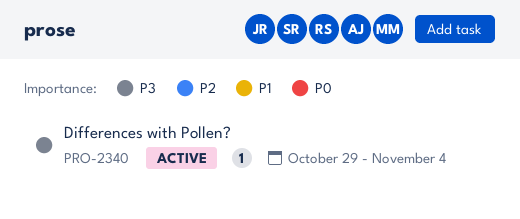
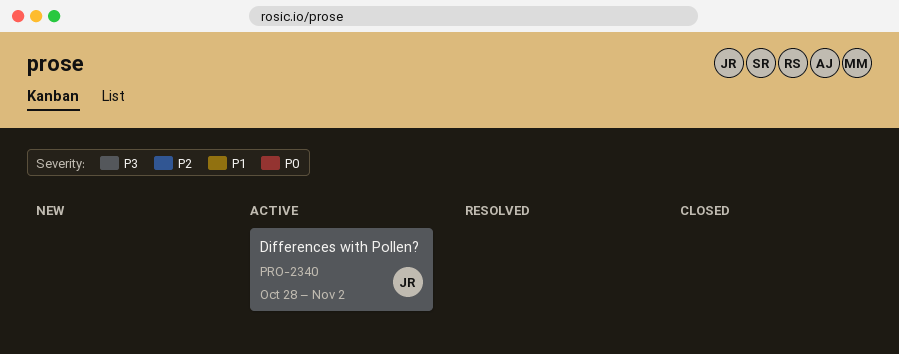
PRO-2340, start: Oct 29 -> Oct 28
PRO-2340, due: Nov 4 -> Nov 2

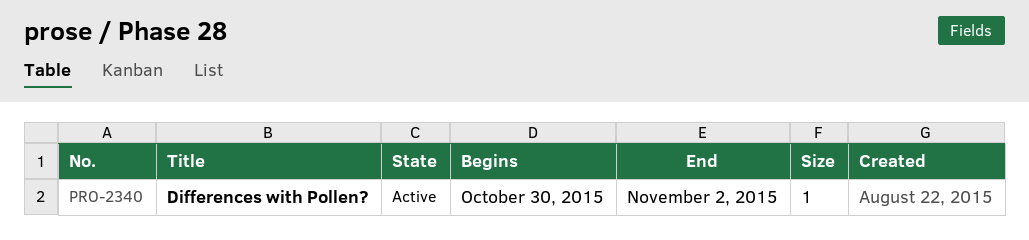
PRO-2340, start: Oct 28 -> Oct 30

